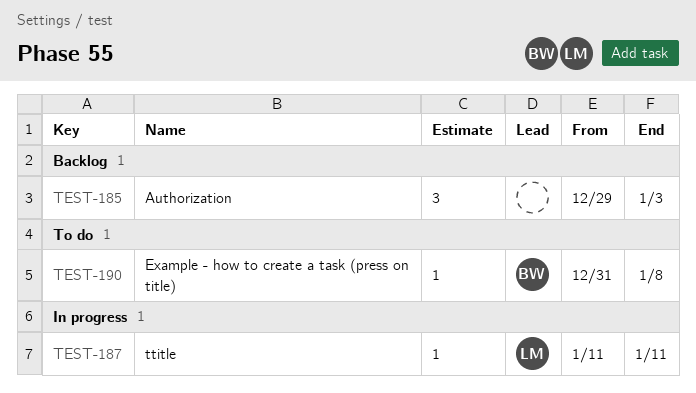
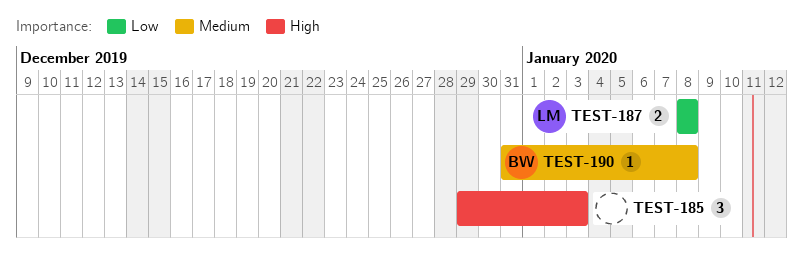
TEST-187, estimate: 1 -> 2
TEST-187, start: Jan 11 -> Jan 8
TEST-187, due: Jan 11 -> Jan 8

